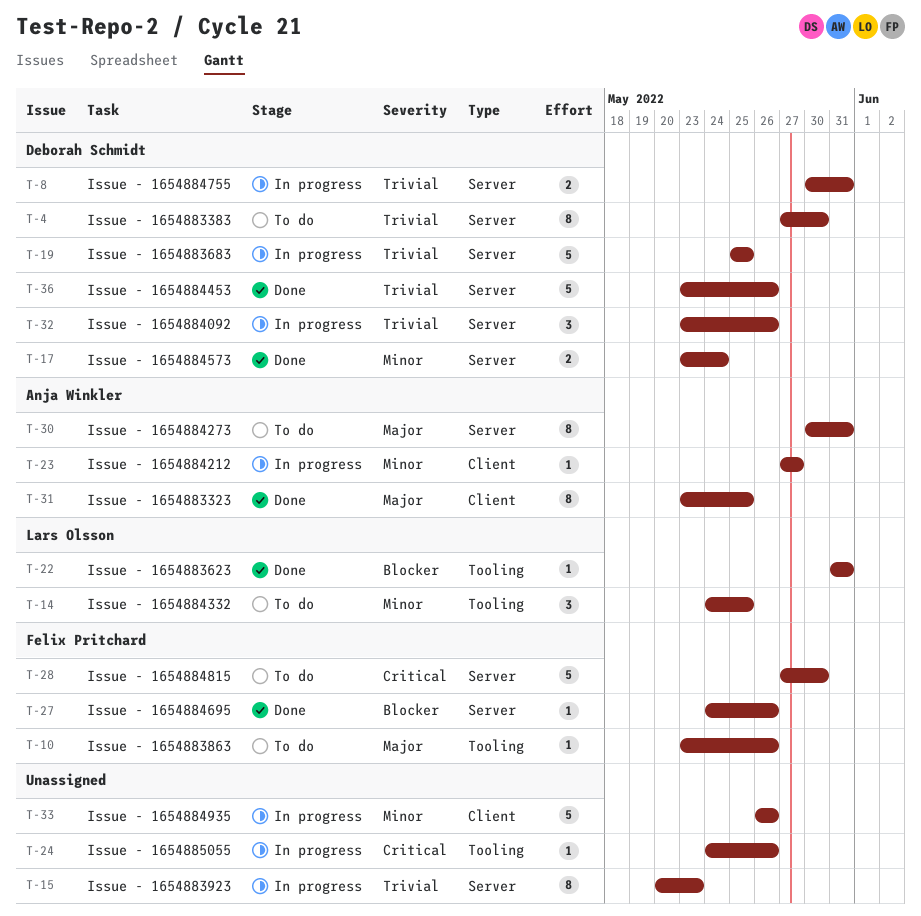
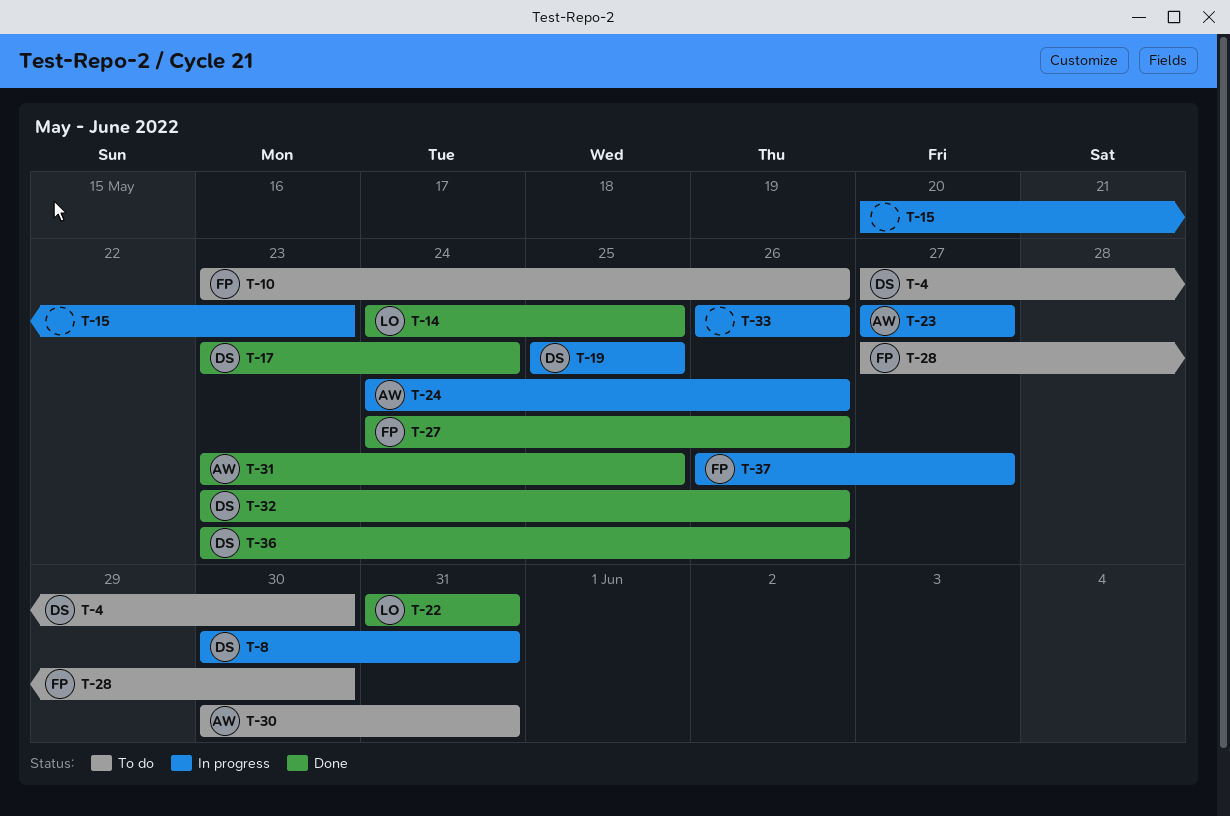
T-14, status: To do -> Done
T-24, owner: none -> Anja Winkler
T-32, status: In progress -> Done
T-37: none -> present

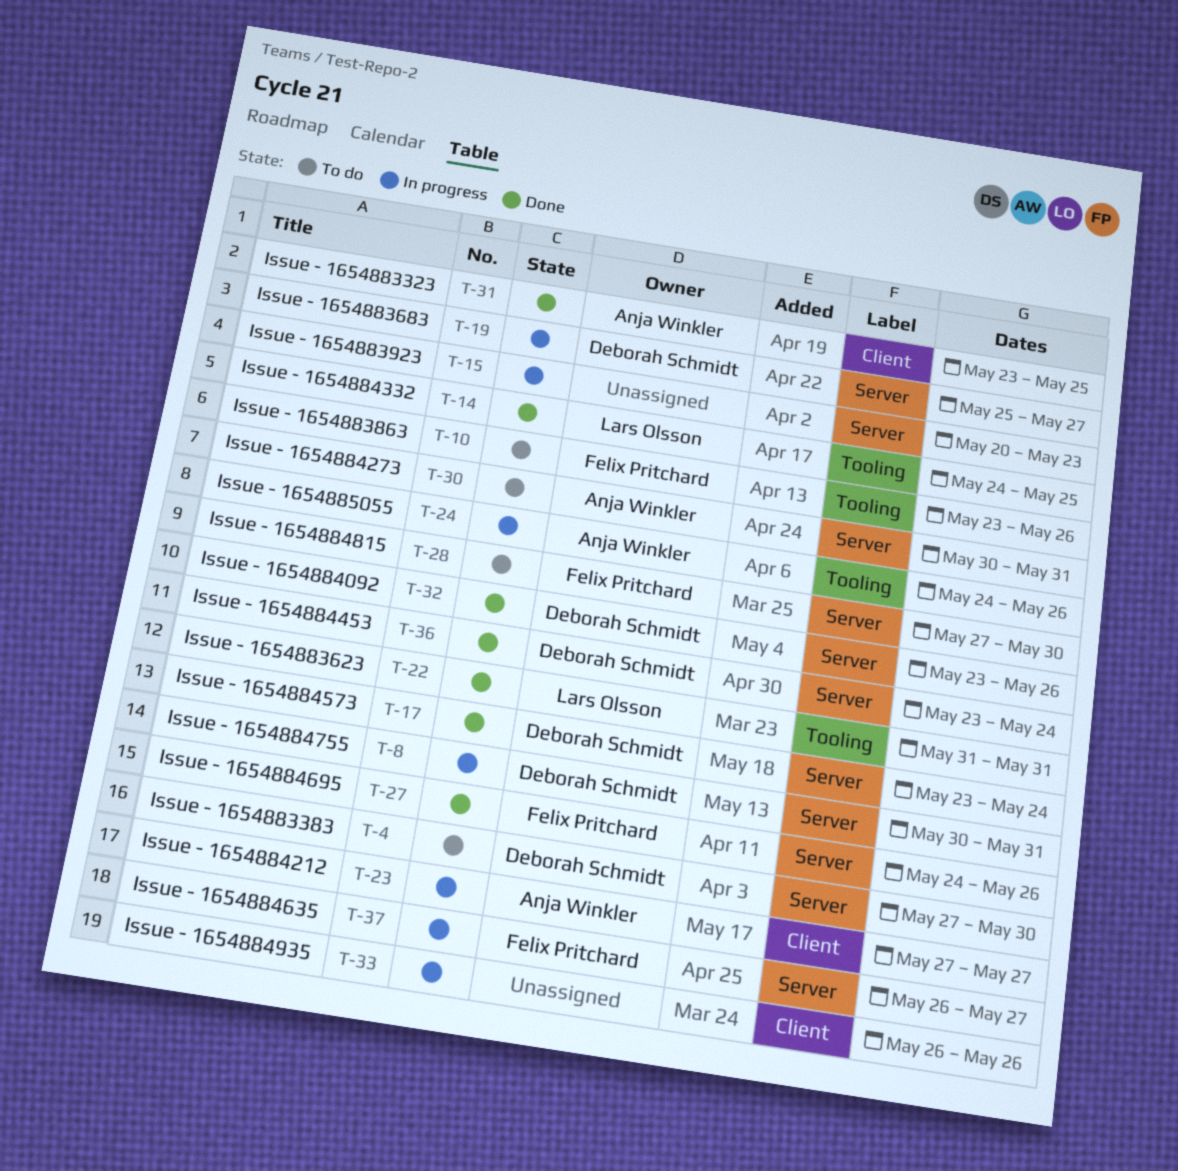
T-19, due: May 25 -> May 27
T-36, due: May 26 -> May 24

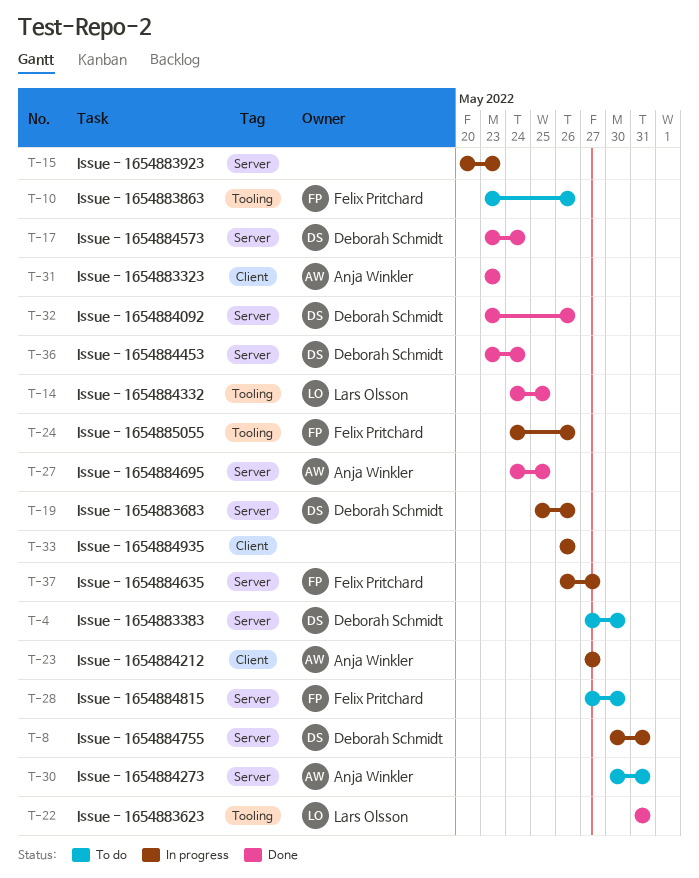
T-19, due: May 27 -> May 26
T-24, owner: Anja Winkler -> Felix Pritchard
T-27, owner: Felix Pritchard -> Anja Winkler
T-27, due: May 26 -> May 25
T-31, due: May 25 -> May 23

